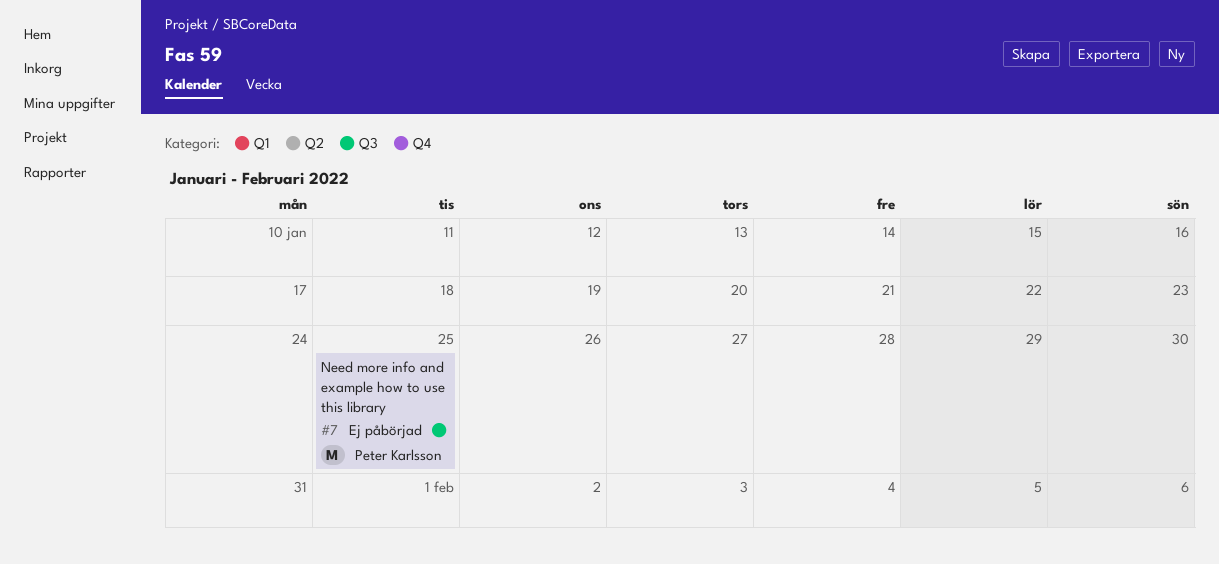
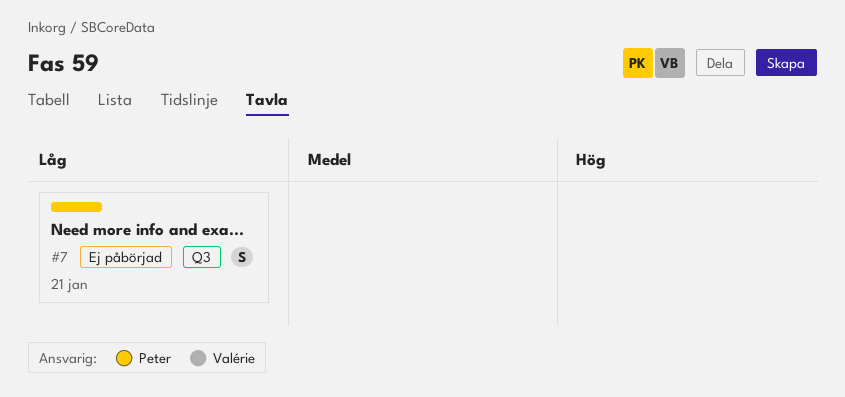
#7, estimate: M -> S
#7, due: Jan 25 -> Jan 21

